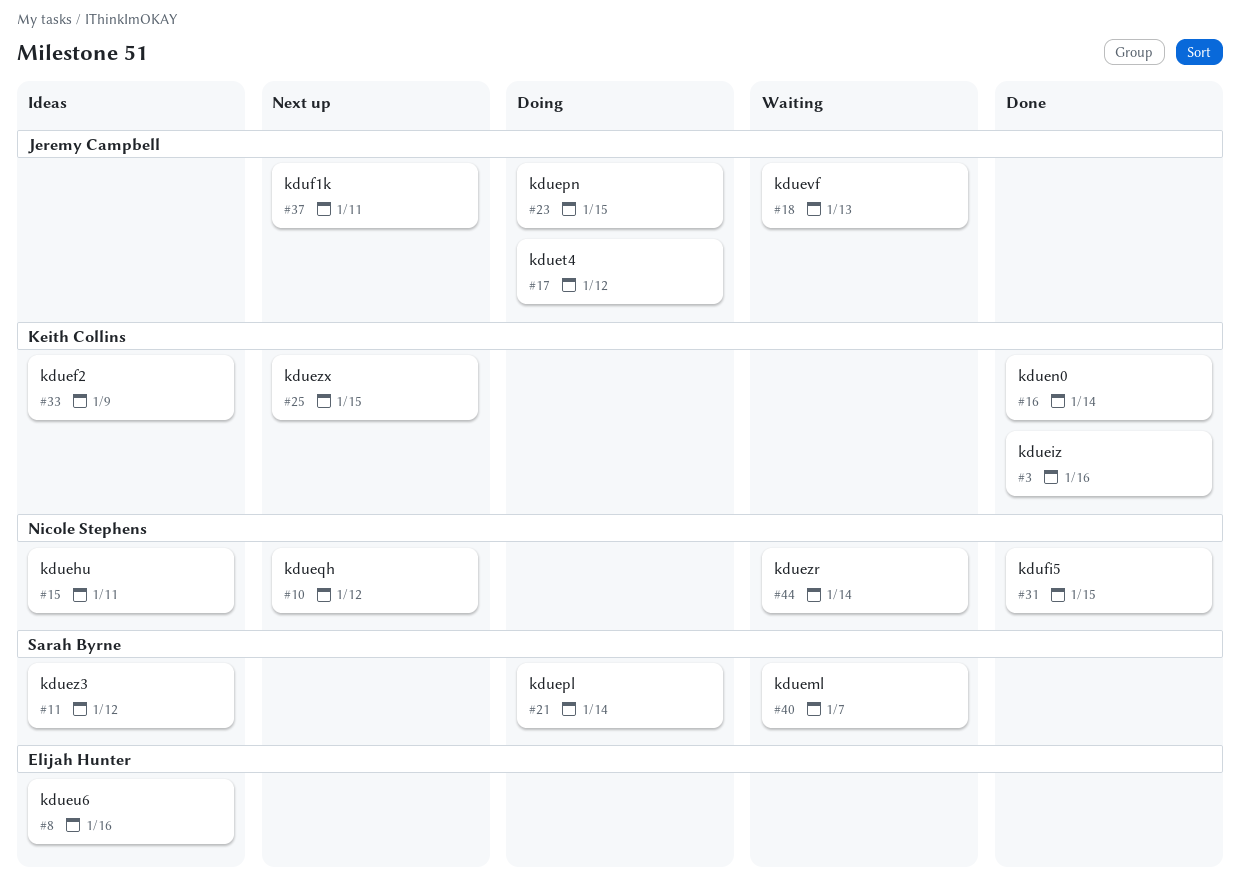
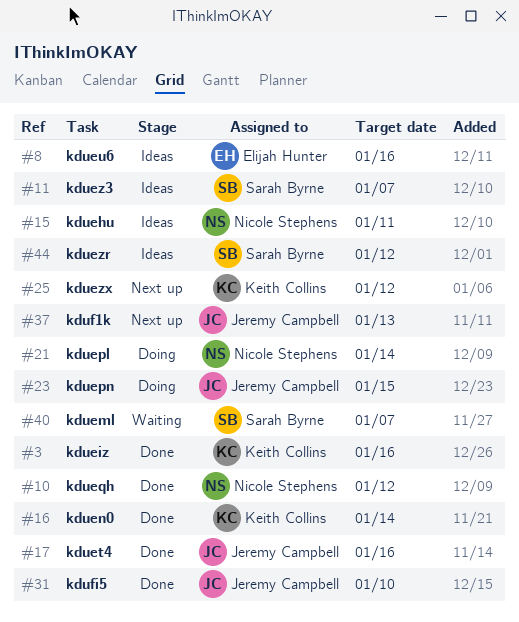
#10, status: Next up -> Done
#11, due: Jan 12 -> Jan 7
#17, status: Doing -> Done
#17, due: Jan 12 -> Jan 16
#18: present -> none
#21, owner: Sarah Byrne -> Nicole Stephens
#25, due: Jan 15 -> Jan 12
#31, owner: Nicole Stephens -> Jeremy Campbell
#31, due: Jan 15 -> Jan 10
#33: present -> none
#37, due: Jan 11 -> Jan 13
#44, status: Waiting -> Ideas
#44, owner: Nicole Stephens -> Sarah Byrne
#44, due: Jan 14 -> Jan 12

